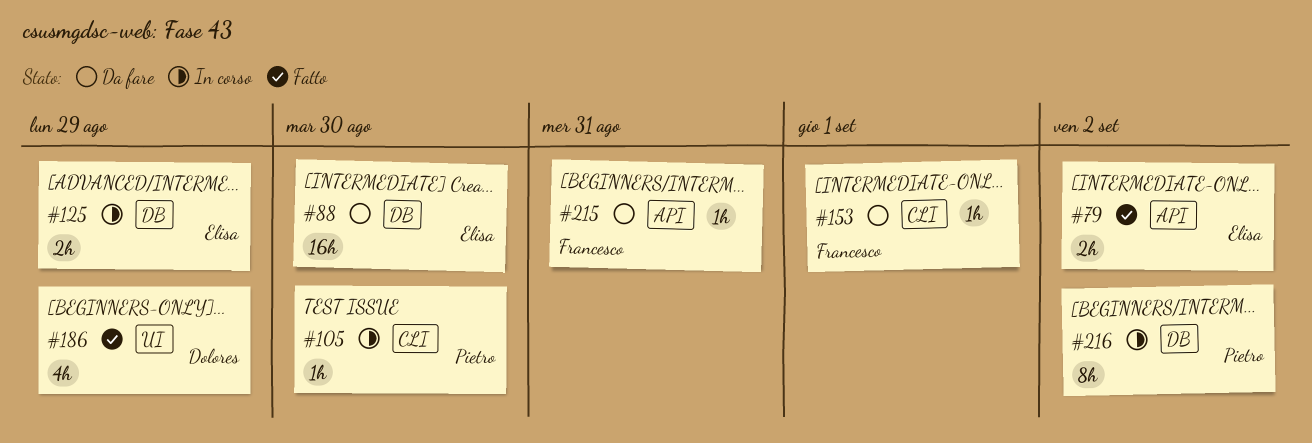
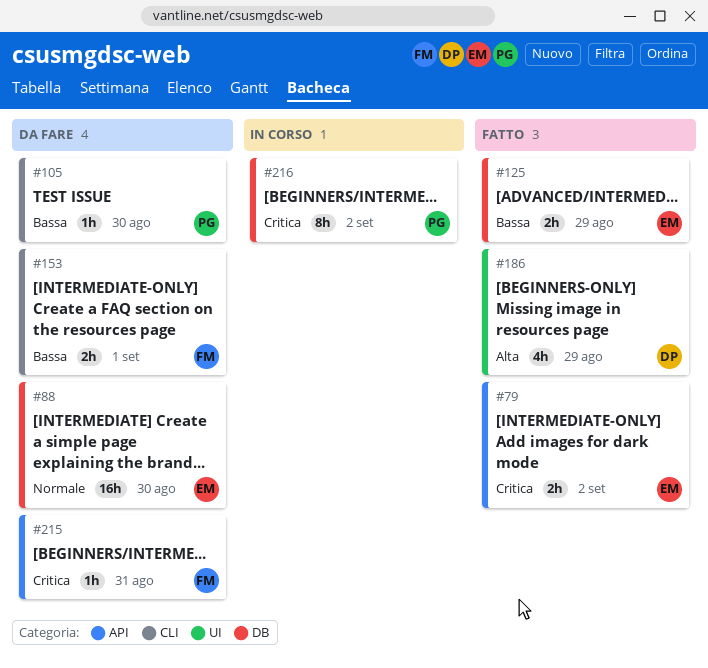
#105, status: In corso -> Da fare
#125, status: In corso -> Fatto
#153, estimate: 1h -> 2h

